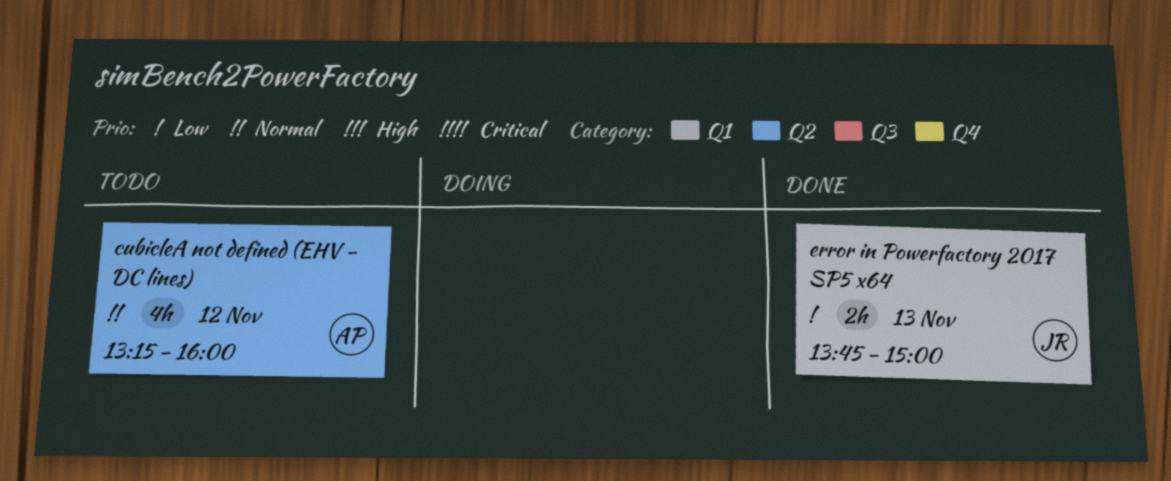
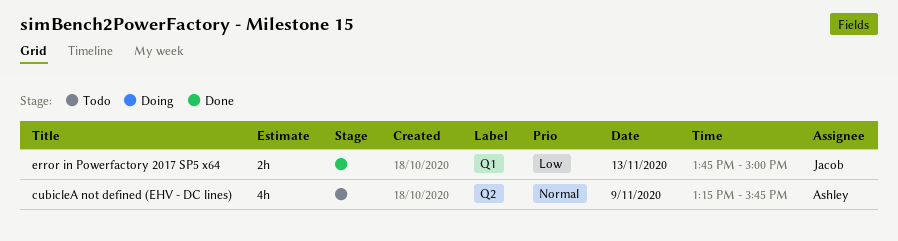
cubicleA not defined (EHV - DC lines), day: Nov 12 -> Nov 9
cubicleA not defined (EHV - DC lines), ends: 16:00 -> 15:45

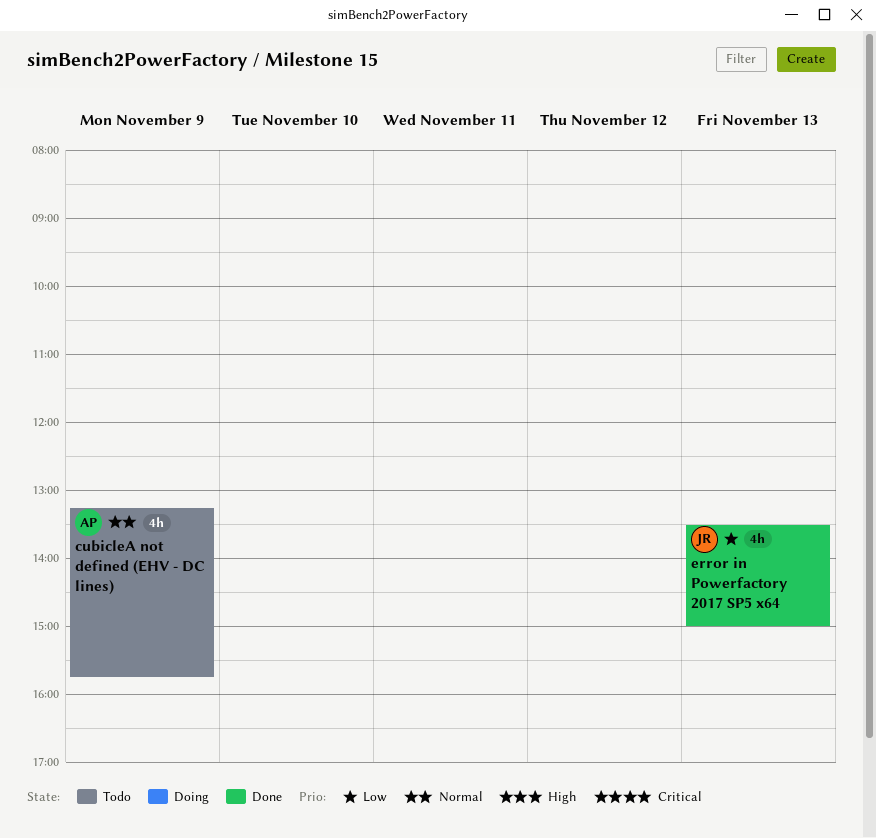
error in Powerfactory 2017 SP5 x64, estimate: 2h -> 4h
error in Powerfactory 2017 SP5 x64, begins: 13:45 -> 13:30

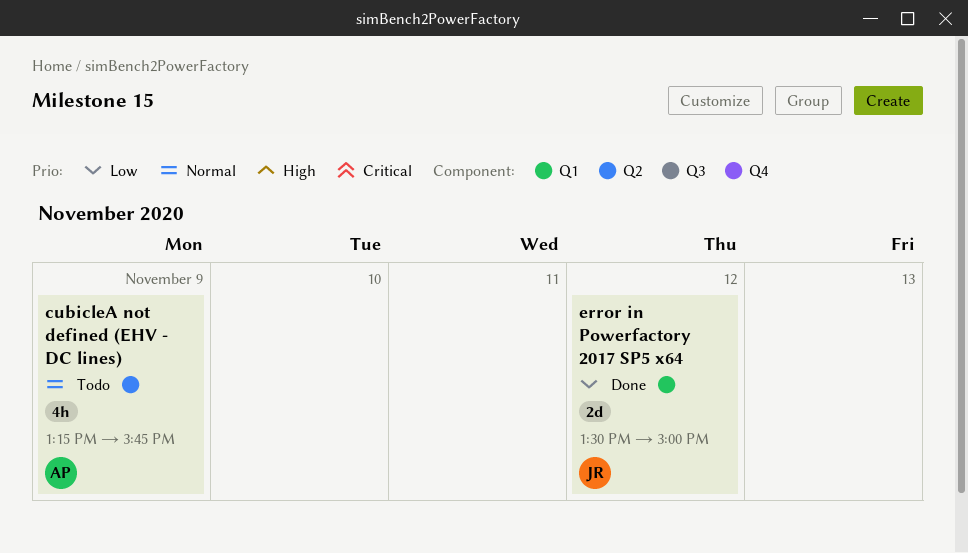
error in Powerfactory 2017 SP5 x64, estimate: 4h -> 2d
error in Powerfactory 2017 SP5 x64, day: Nov 13 -> Nov 12

